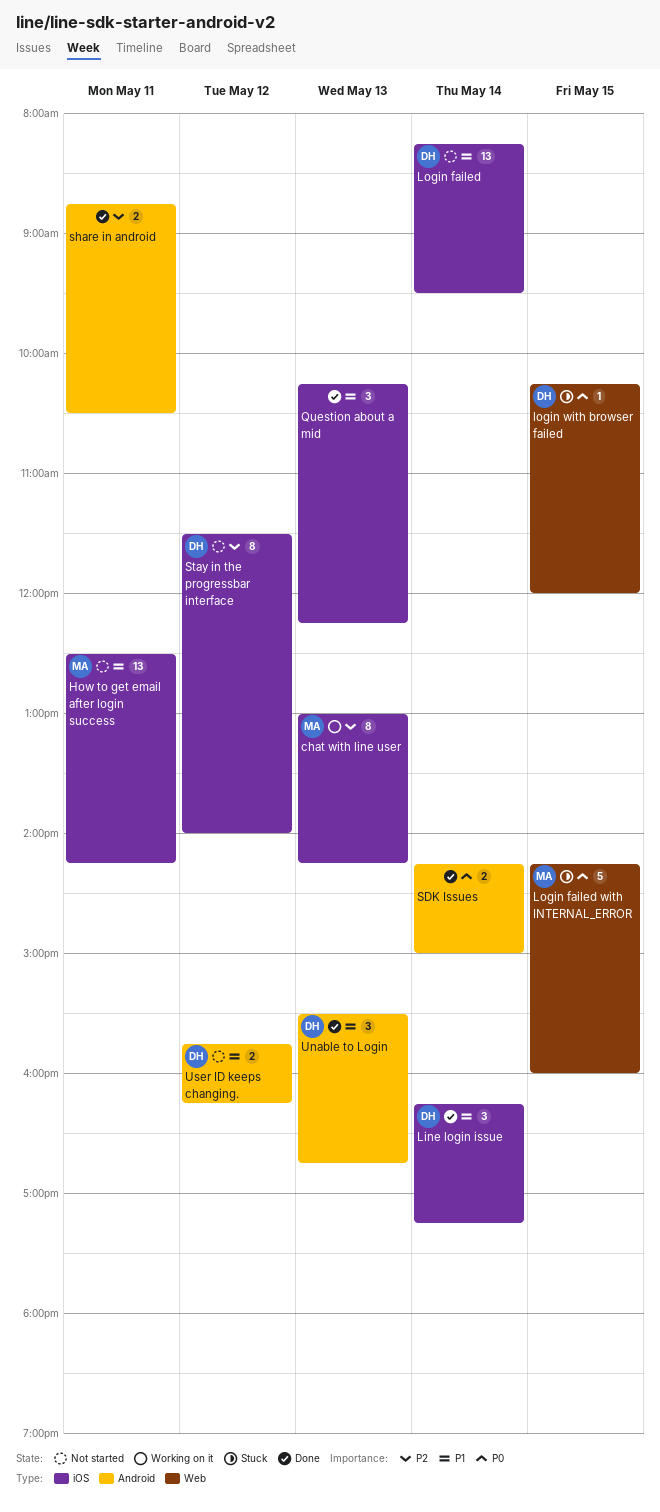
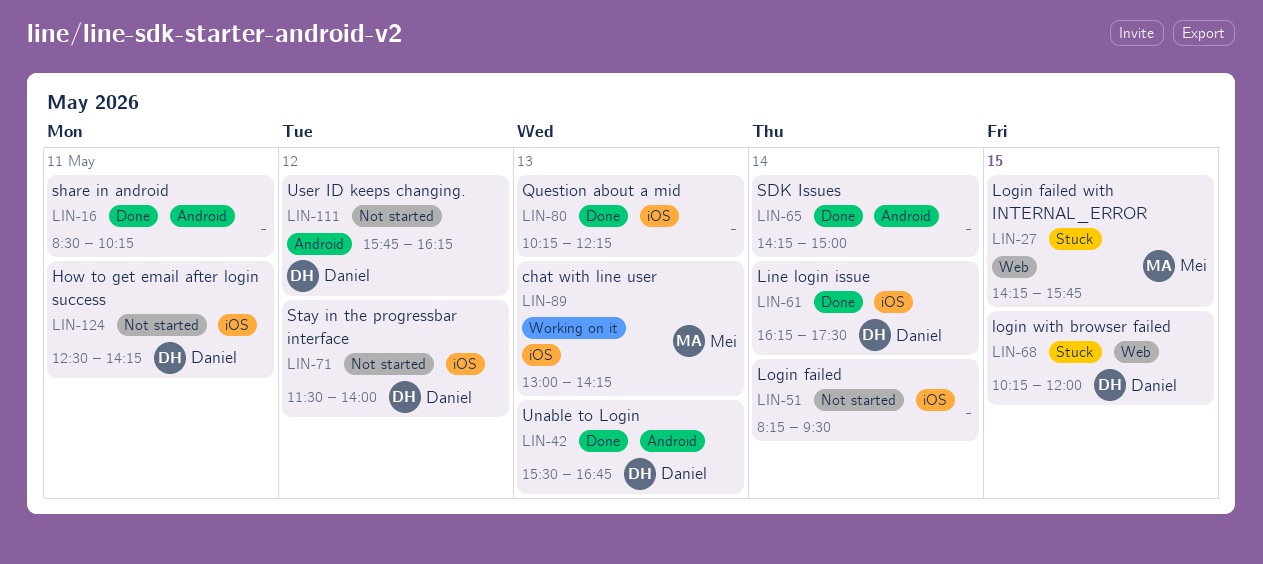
How to get email after login success, owner: Mei -> Daniel
Line login issue, ends: 17:15 -> 17:30
Login failed, owner: Daniel -> none
Login failed with INTERNAL_ERROR, ends: 16:00 -> 15:45
share in android, begins: 08:45 -> 08:30
share in android, ends: 10:30 -> 10:15

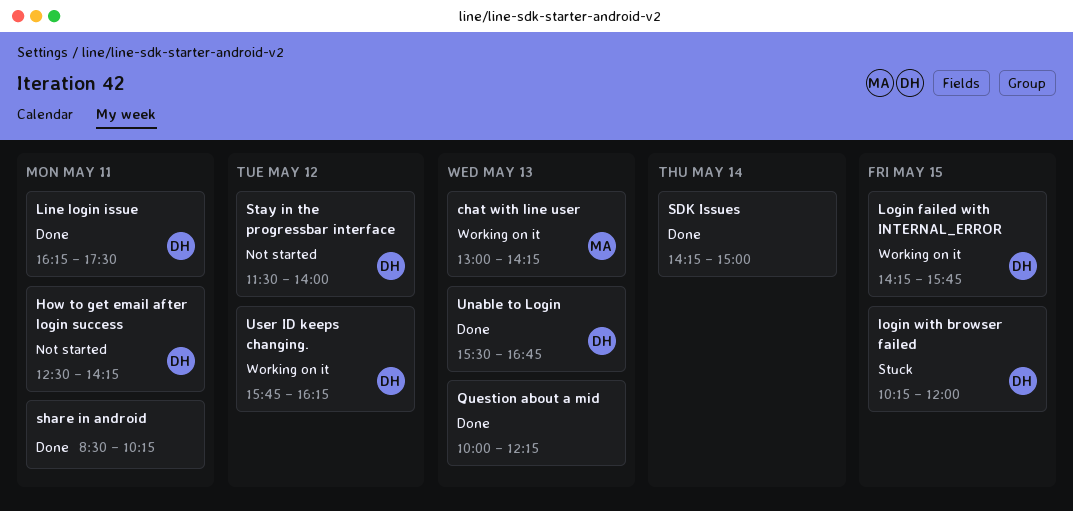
Line login issue, day: May 14 -> May 11
Login failed: present -> none
Login failed with INTERNAL_ERROR, status: Stuck -> Working on it
Login failed with INTERNAL_ERROR, owner: Mei -> Daniel
Question about a mid, begins: 10:15 -> 10:00
User ID keeps changing., status: Not started -> Working on it

